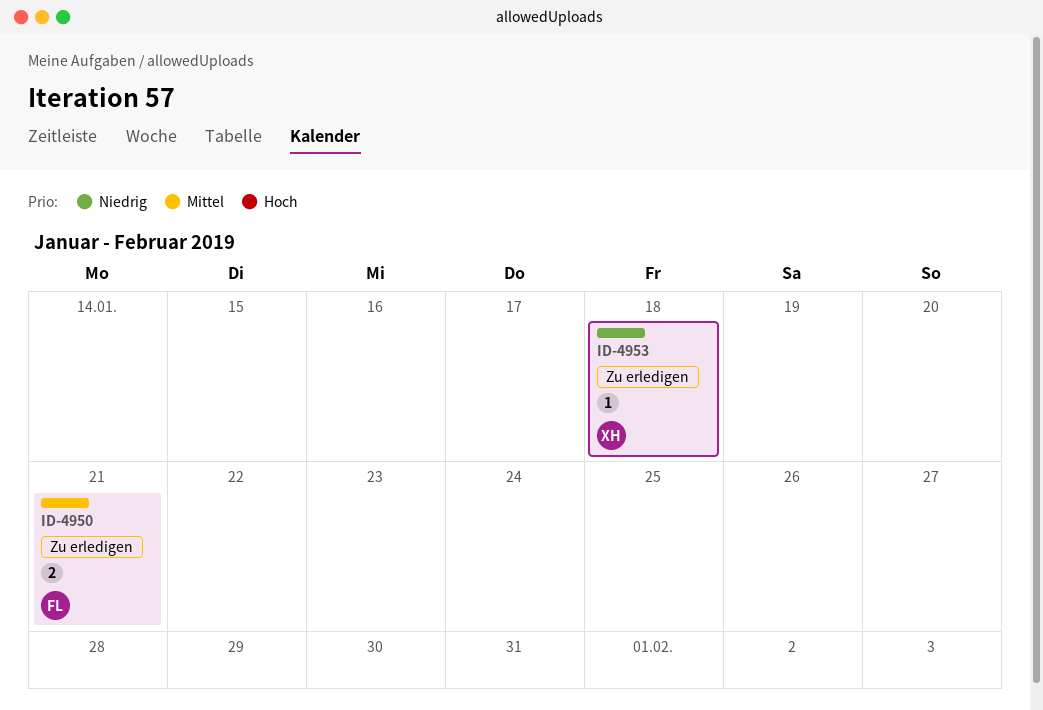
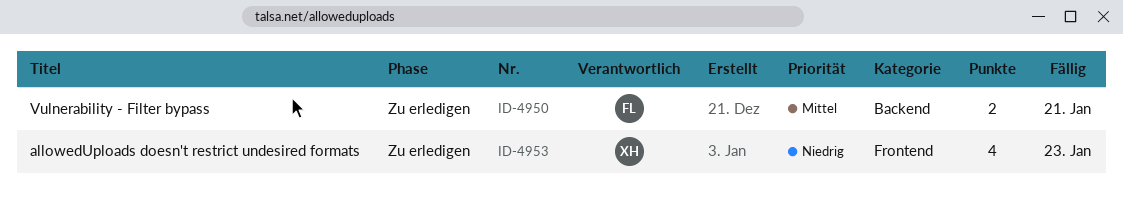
ID-4953, estimate: 1 -> 4
ID-4953, due: Jan 18 -> Jan 23

